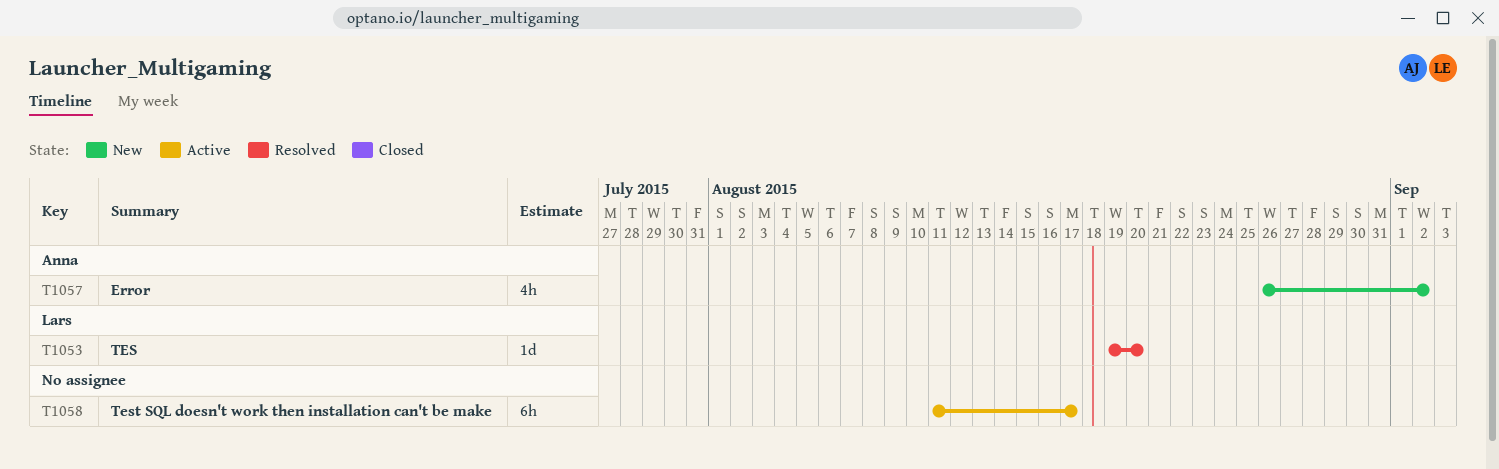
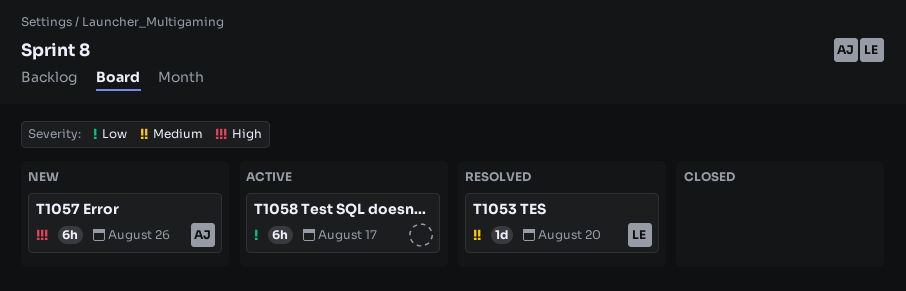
T1057, estimate: 4h -> 6h
T1057, due: Sep 2 -> Aug 26

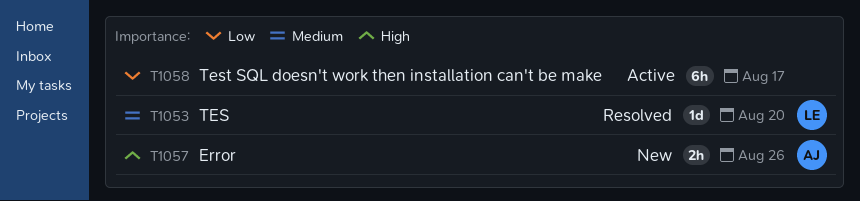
T1057, estimate: 6h -> 2h

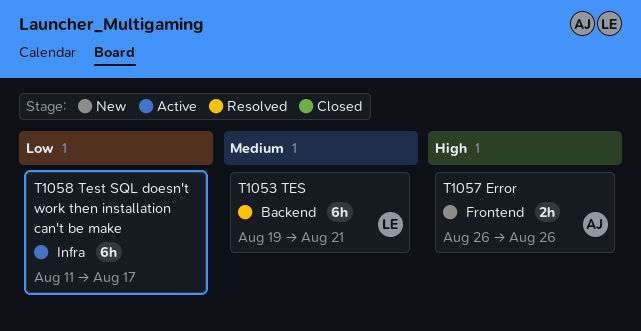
T1053, estimate: 1d -> 6h
T1053, due: Aug 20 -> Aug 21

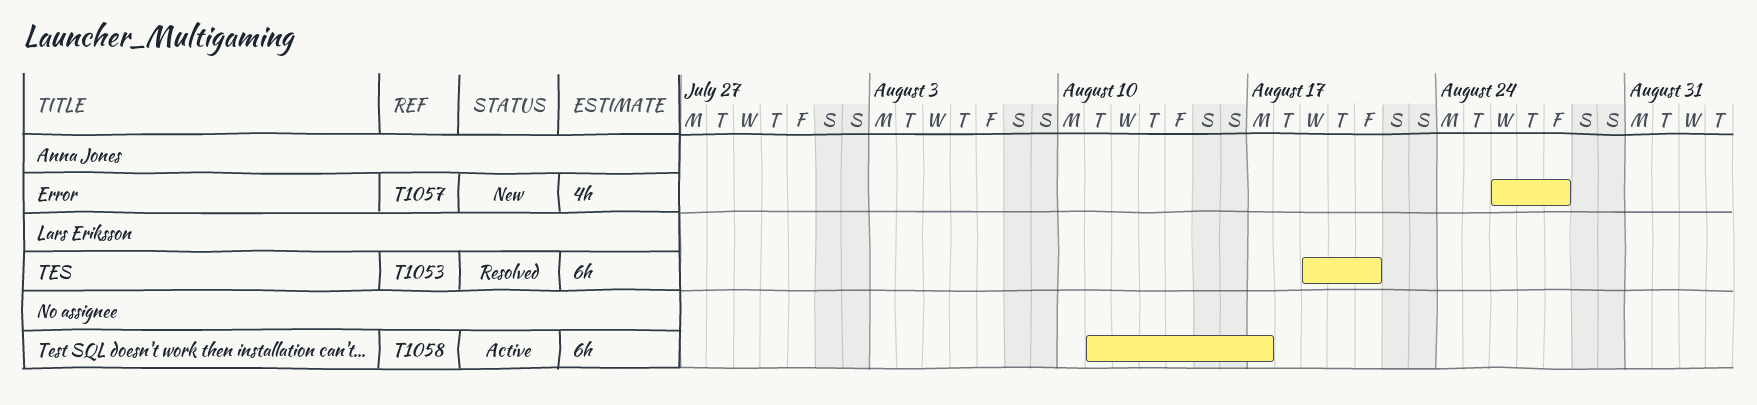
T1057, estimate: 2h -> 4h
T1057, due: Aug 26 -> Aug 28

